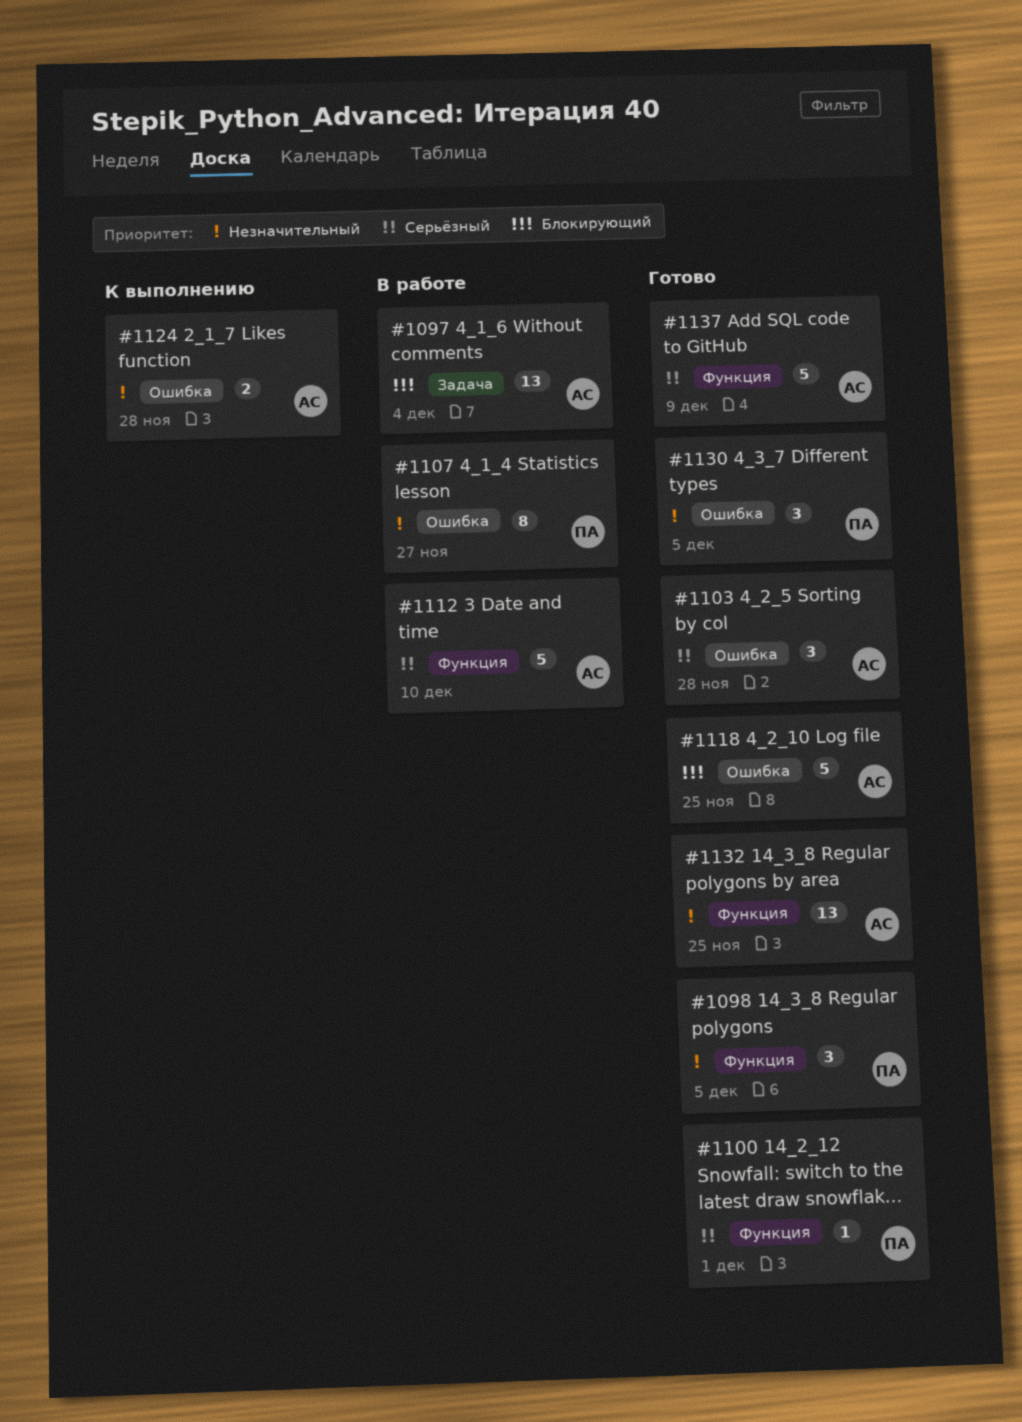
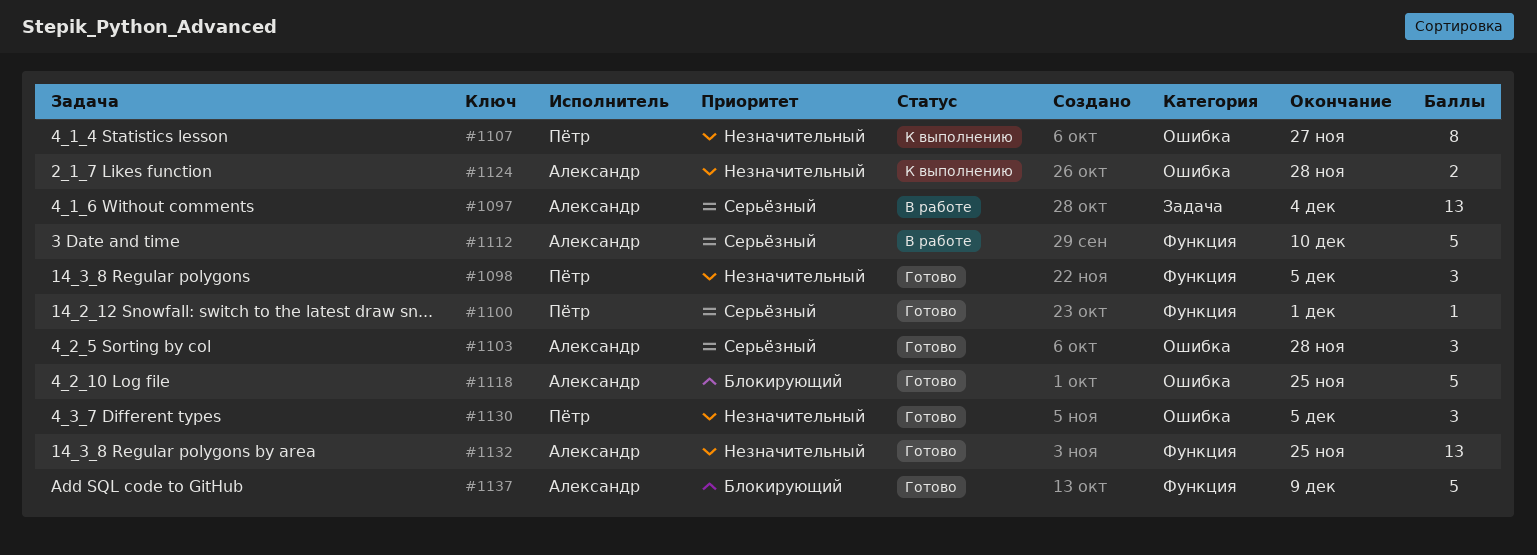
#1097, priority: Блокирующий -> Серьёзный
#1107, status: В работе -> К выполнению
#1137, priority: Серьёзный -> Блокирующий

